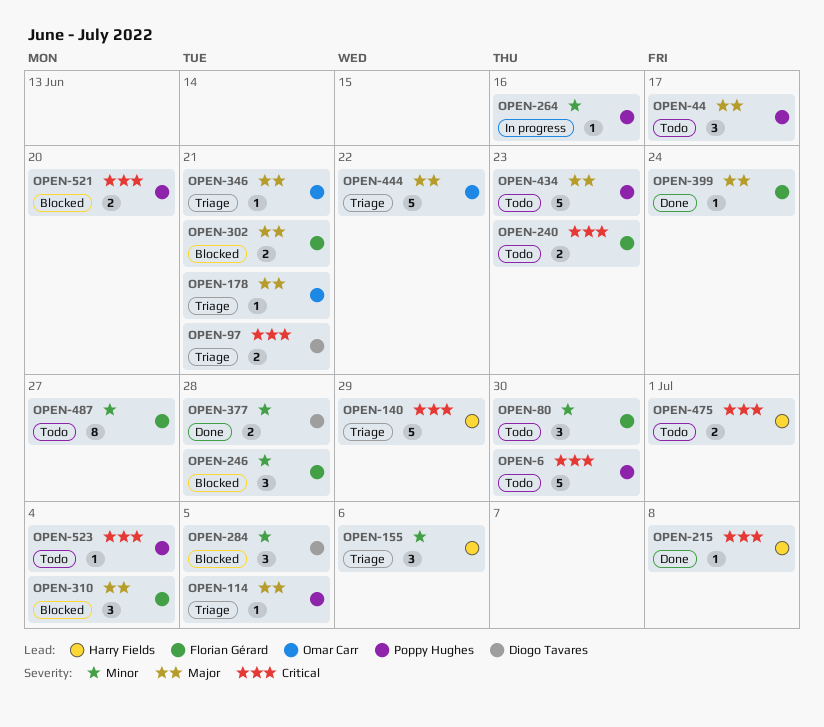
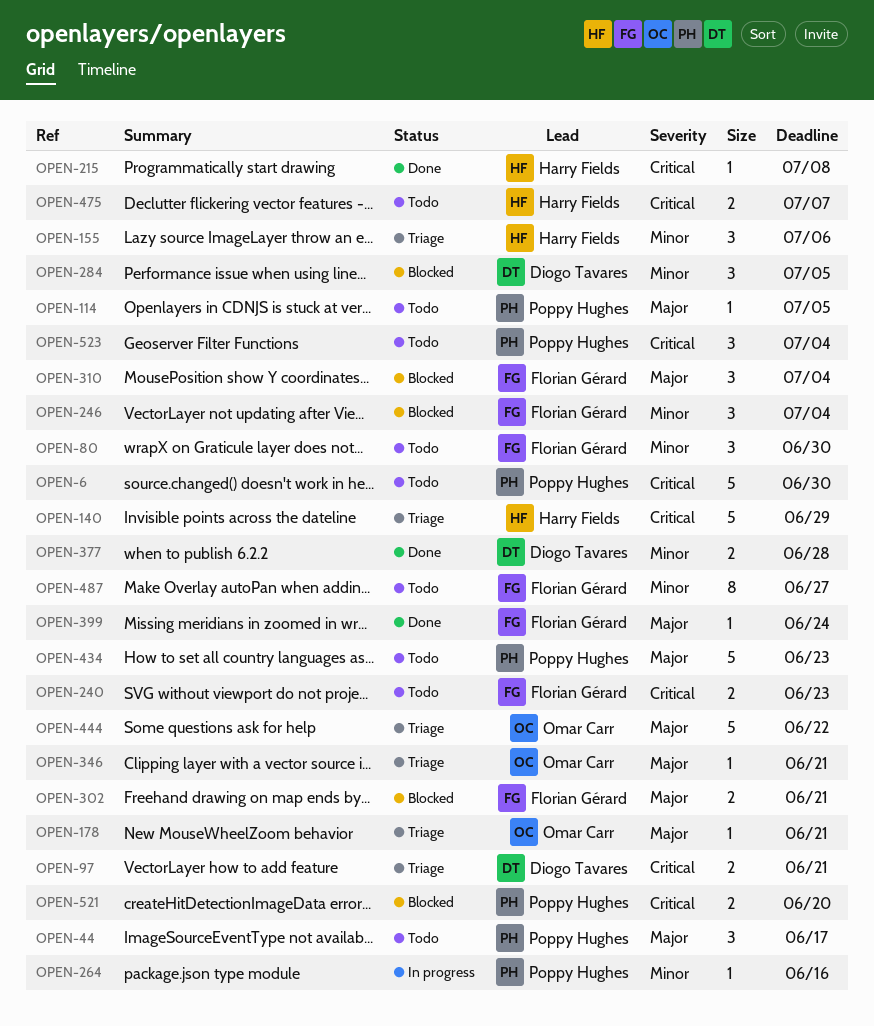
OPEN-114, status: Triage -> Todo
OPEN-246, due: Jun 28 -> Jul 4
OPEN-475, due: Jul 1 -> Jul 7
OPEN-523, estimate: 1 -> 3

